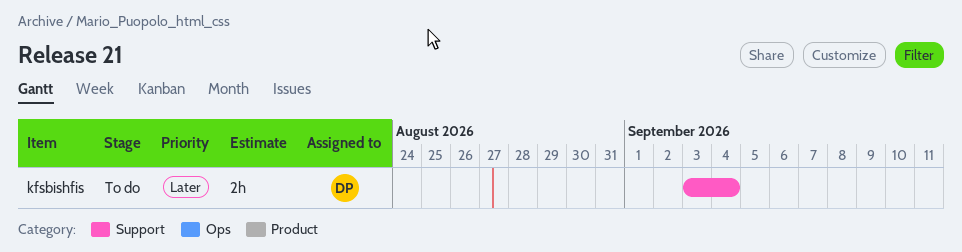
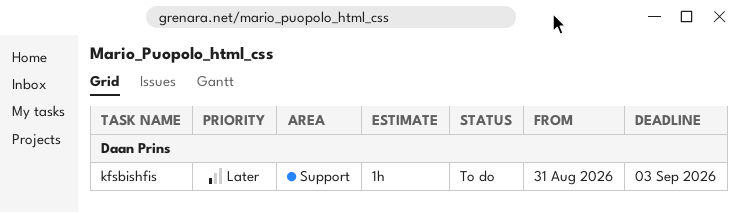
kfsbishfis, estimate: 2h -> 1h
kfsbishfis, start: Sep 3 -> Aug 31
kfsbishfis, due: Sep 4 -> Sep 3

